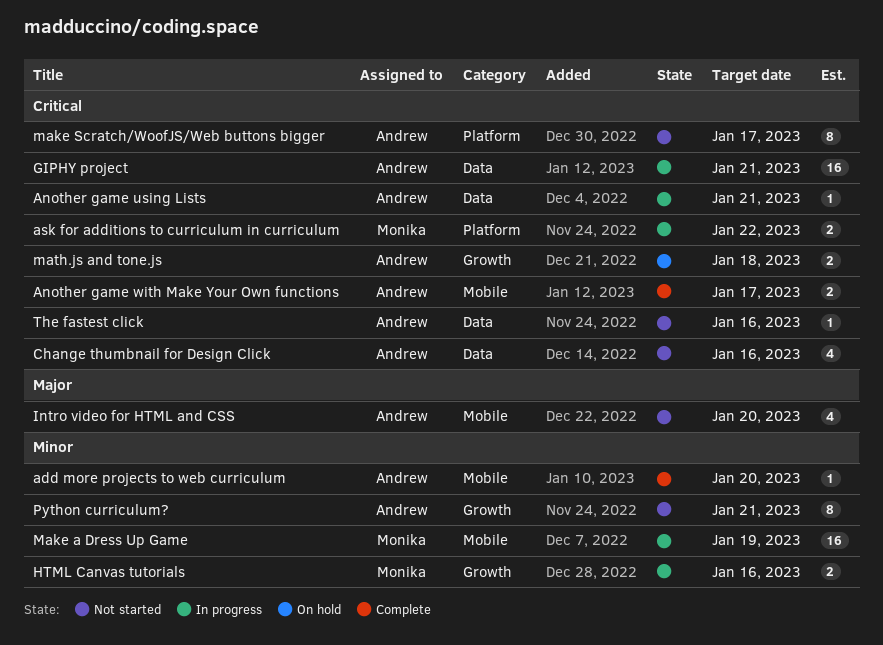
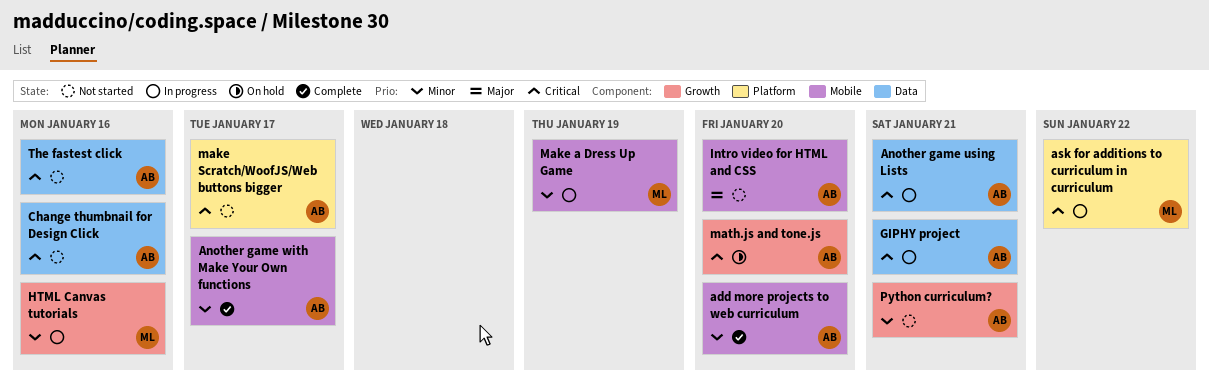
Another game with Make Your Own functions, priority: Critical -> Minor
math.js and tone.js, due: Jan 18 -> Jan 20

